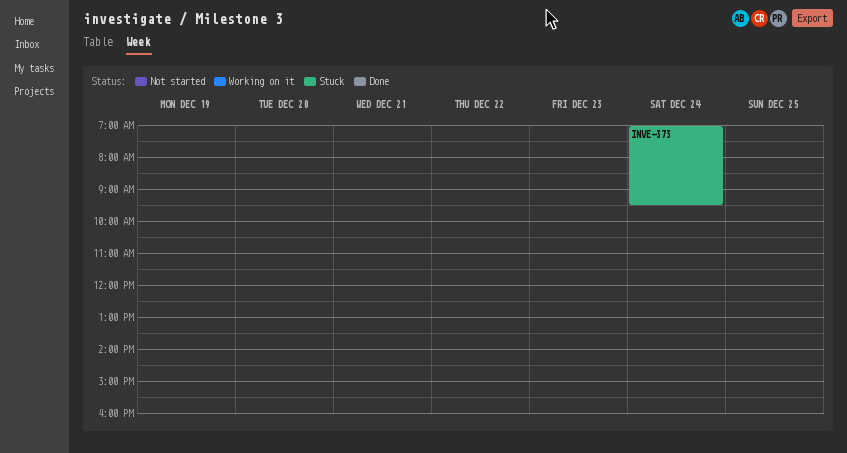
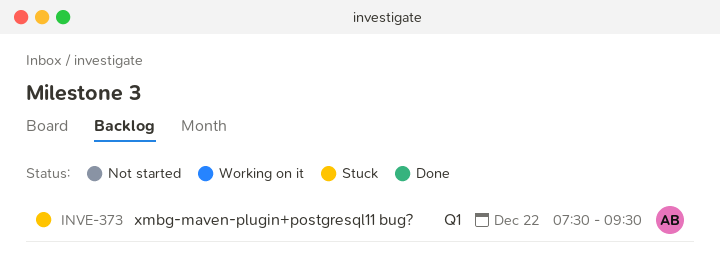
INVE-373, day: Dec 24 -> Dec 22
INVE-373, begins: 07:00 -> 07:30

